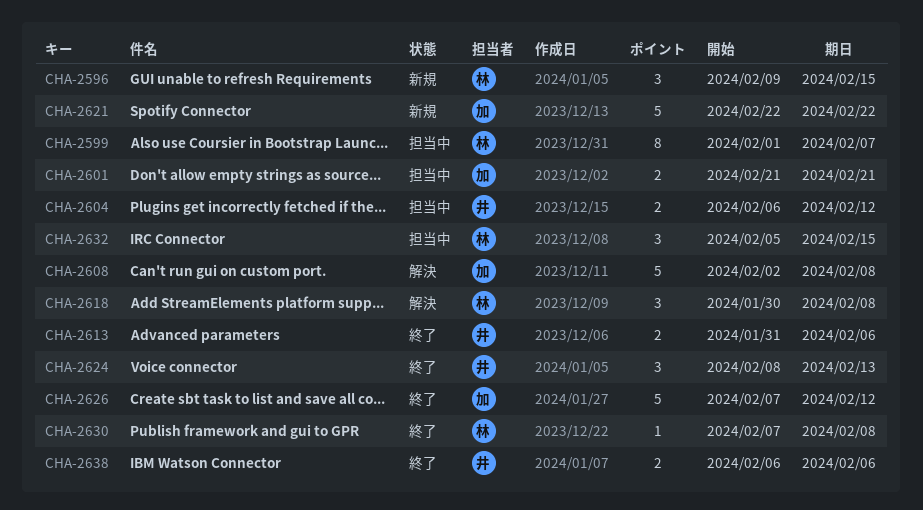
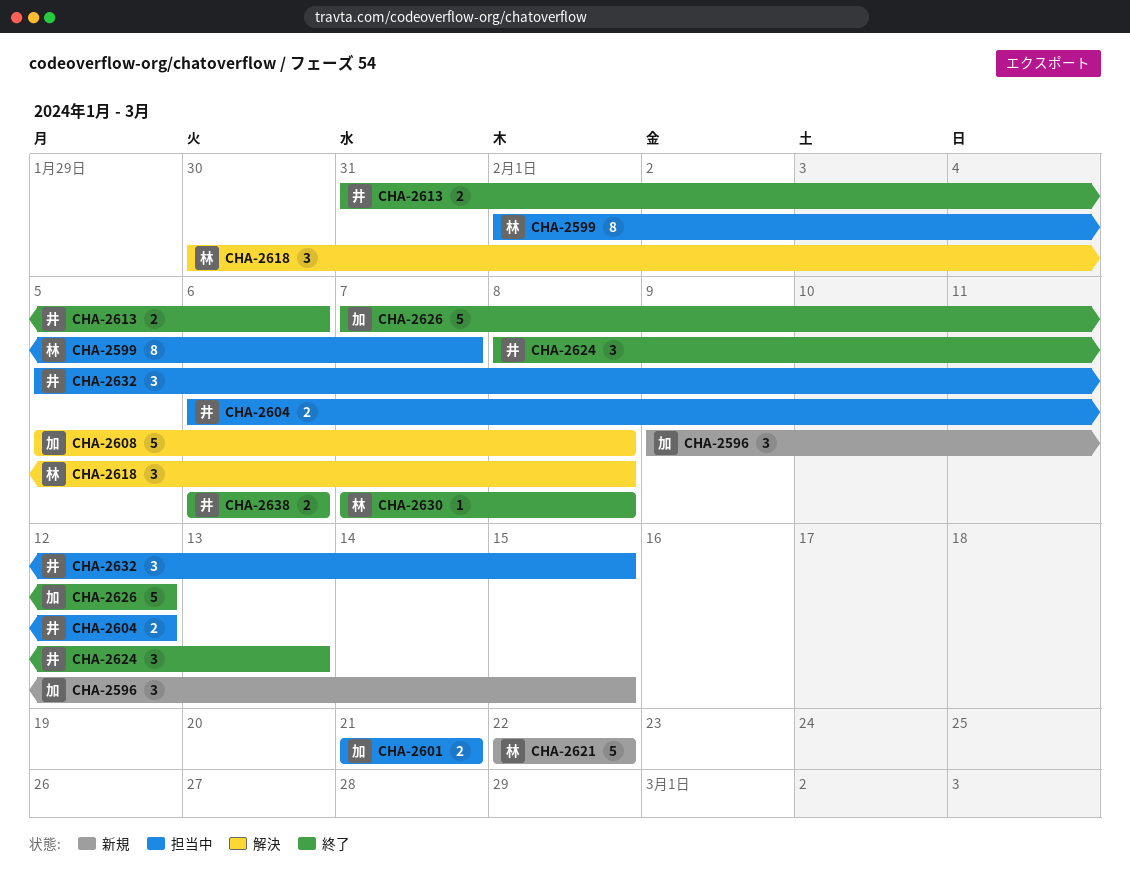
CHA-2596, owner: 林 -> 加
CHA-2608, start: Feb 2 -> Feb 5
CHA-2621, owner: 加 -> 林
CHA-2632, owner: 林 -> 井

